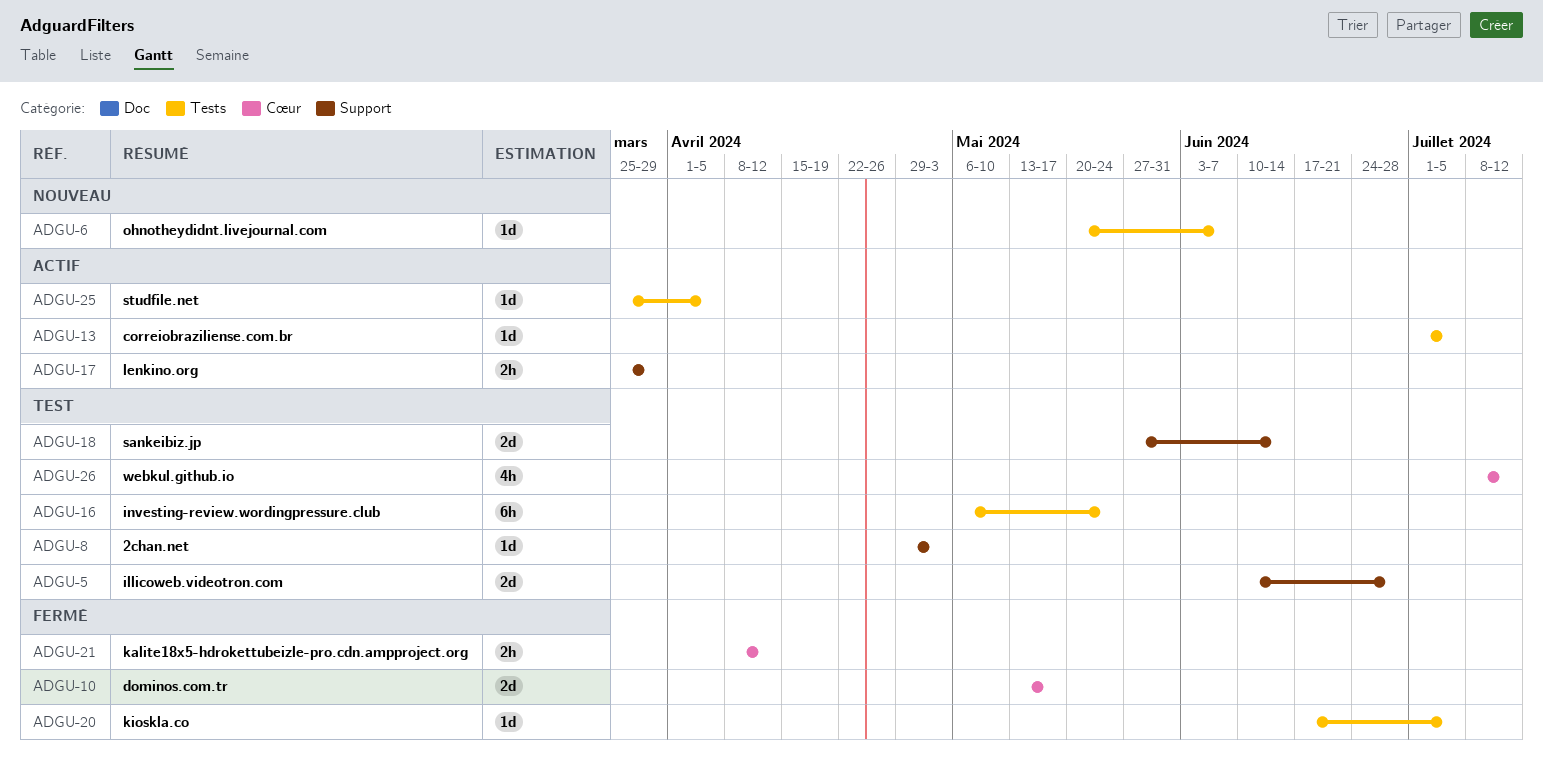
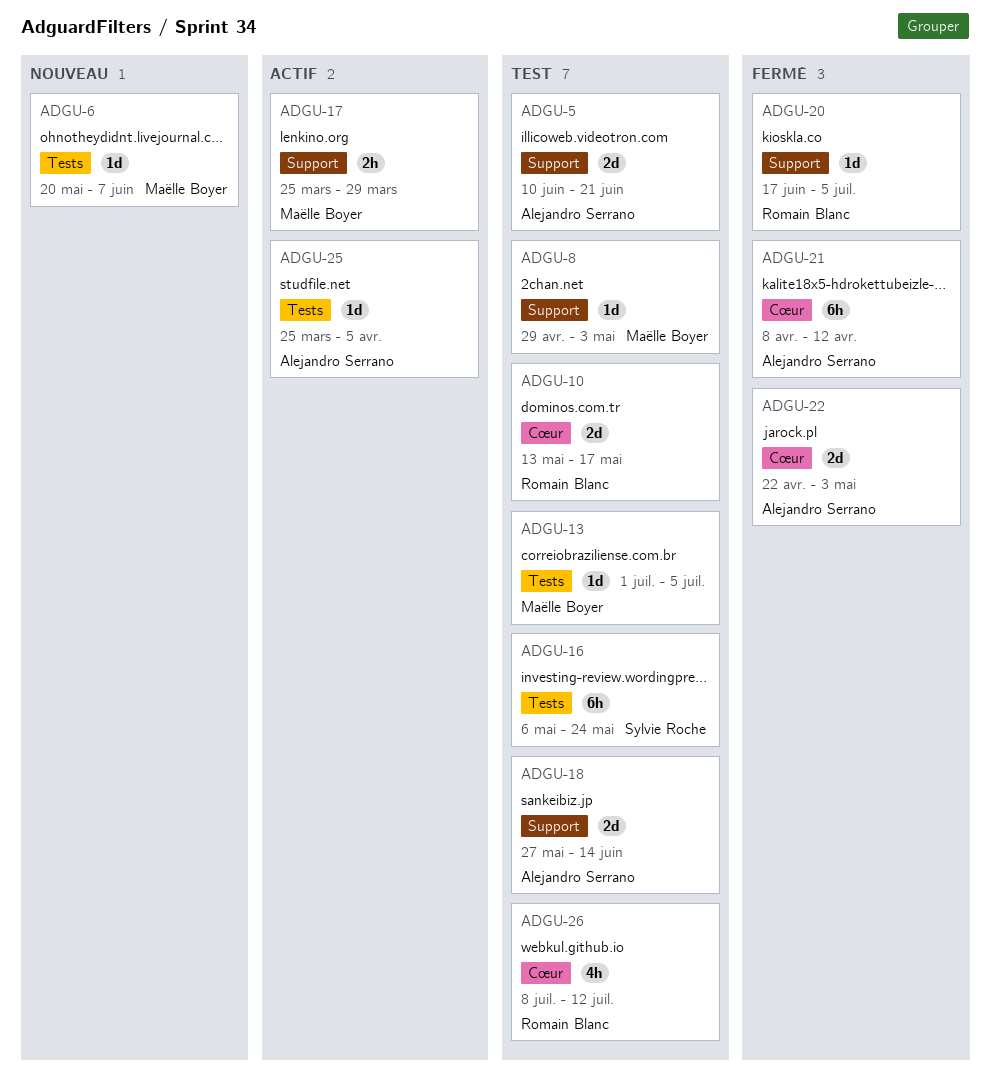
ADGU-5, due: Jun 28 -> Jun 21
ADGU-10, status: Fermé -> Test
ADGU-13, status: Actif -> Test
ADGU-20, label: Tests -> Support
ADGU-21, estimate: 2h -> 6h
ADGU-22: none -> present

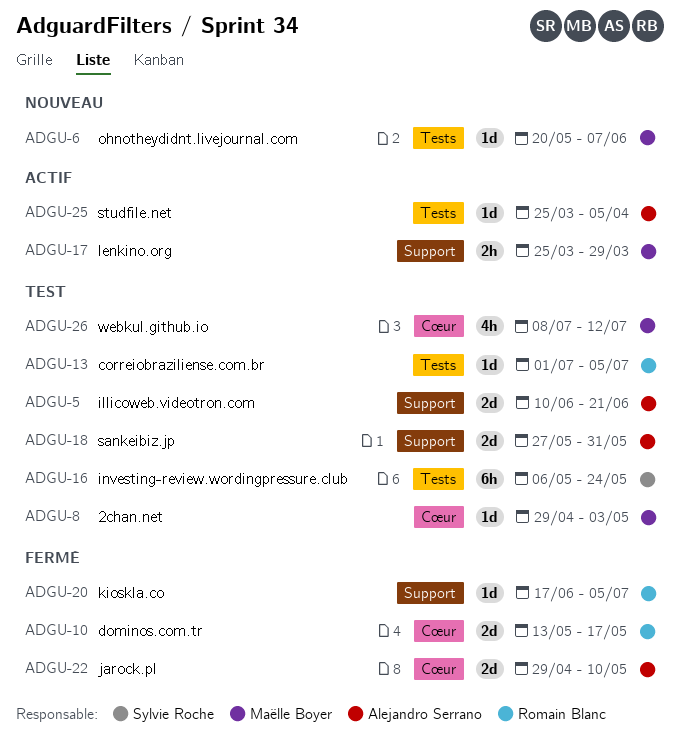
ADGU-8, label: Support -> Cœur
ADGU-10, status: Test -> Fermé
ADGU-13, owner: Maëlle Boyer -> Romain Blanc
ADGU-18, due: Jun 14 -> May 31
ADGU-21: present -> none
ADGU-22, start: Apr 22 -> Apr 29
ADGU-22, due: May 3 -> May 10
ADGU-26, owner: Romain Blanc -> Maëlle Boyer

